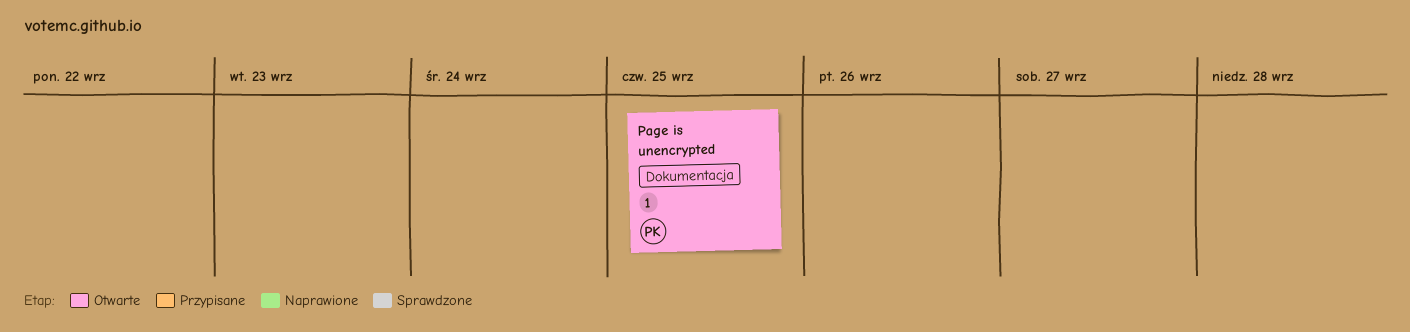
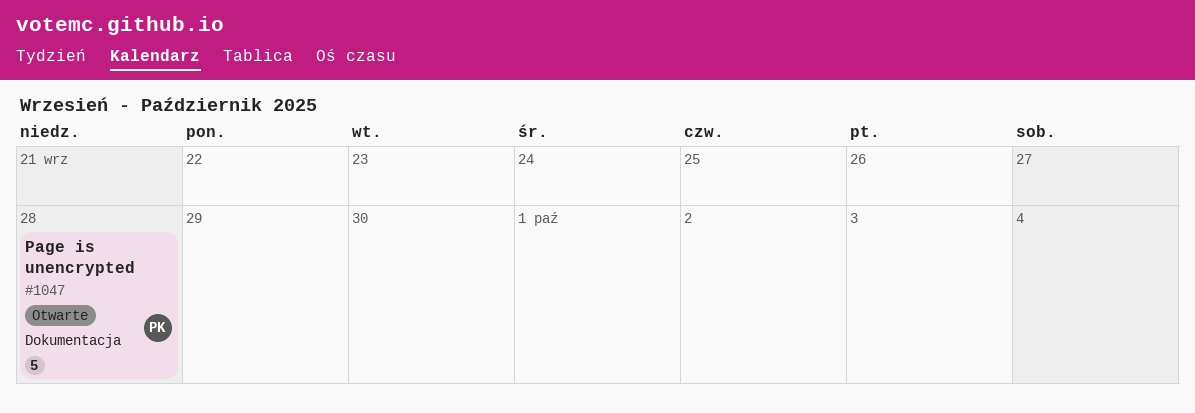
Page is unencrypted, estimate: 1 -> 5
Page is unencrypted, due: Sep 25 -> Sep 28

